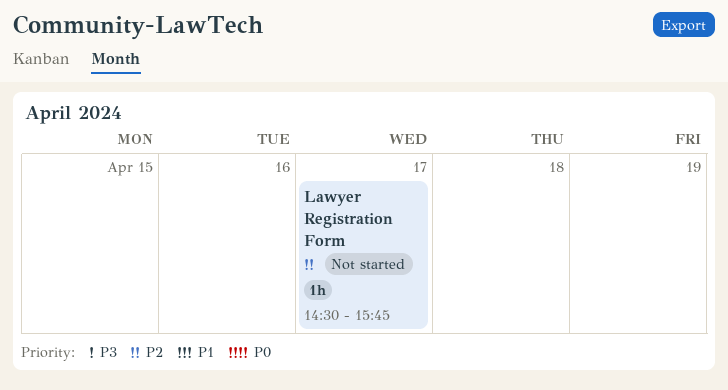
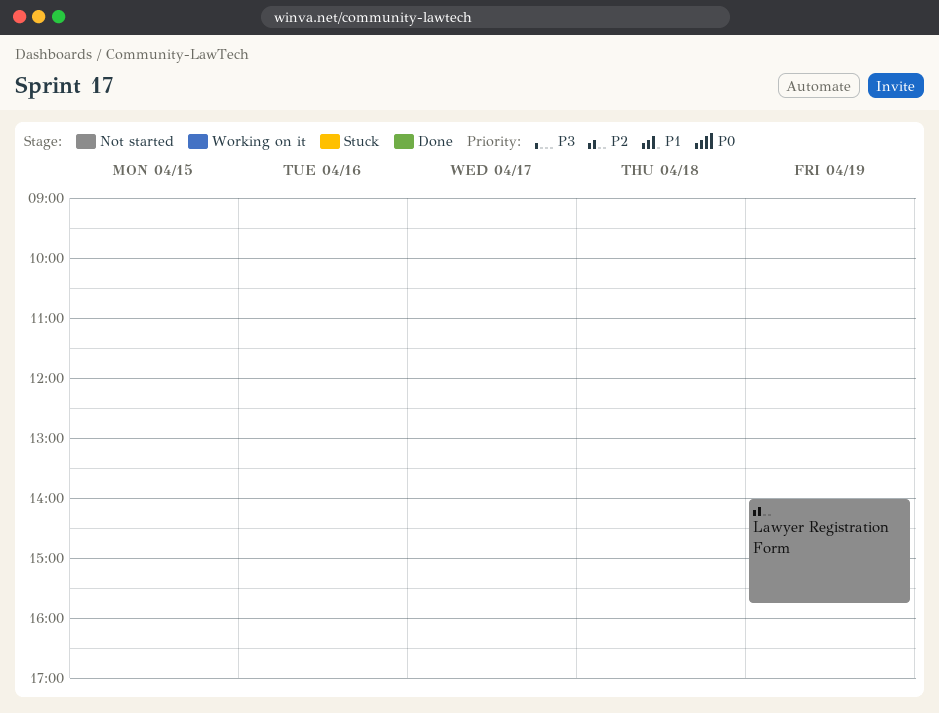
Lawyer Registration Form, day: Apr 17 -> Apr 19
Lawyer Registration Form, begins: 14:30 -> 14:00

